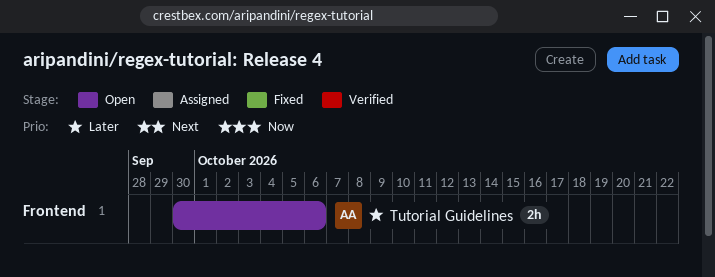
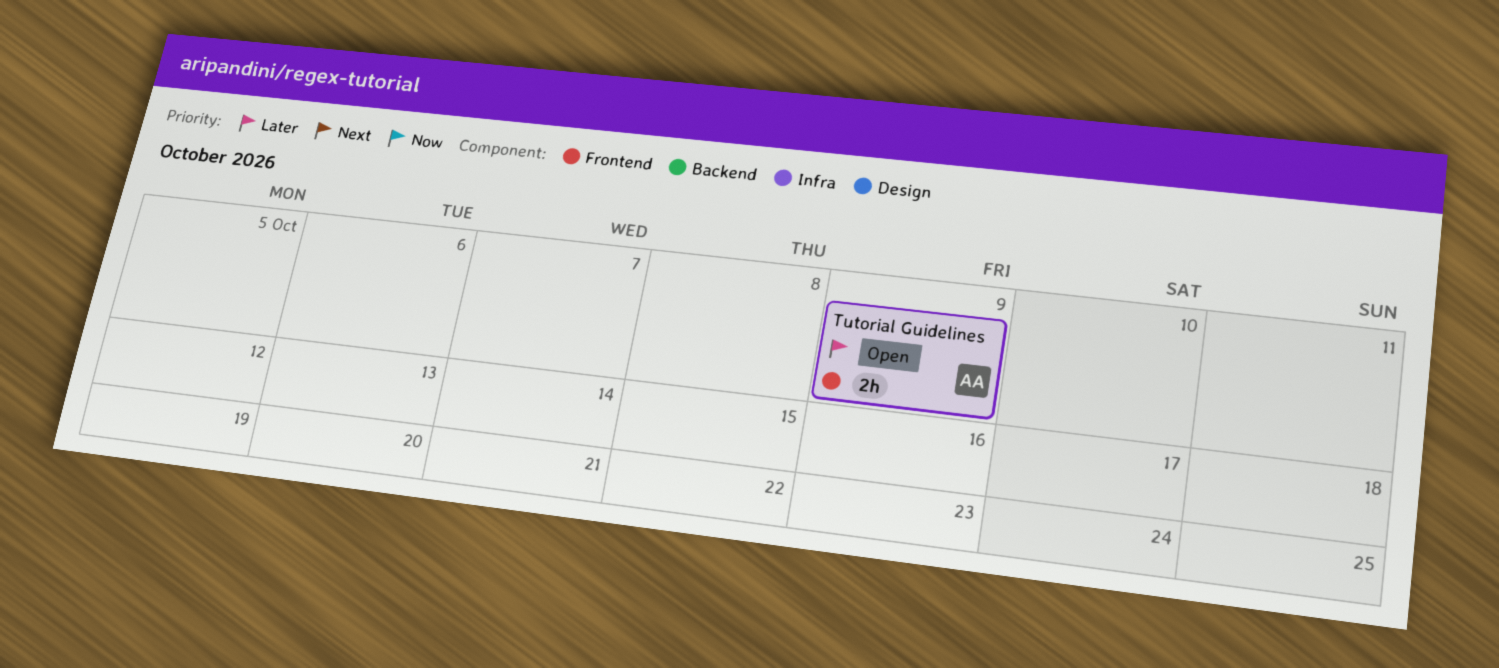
Tutorial Guidelines, due: Oct 6 -> Oct 9

